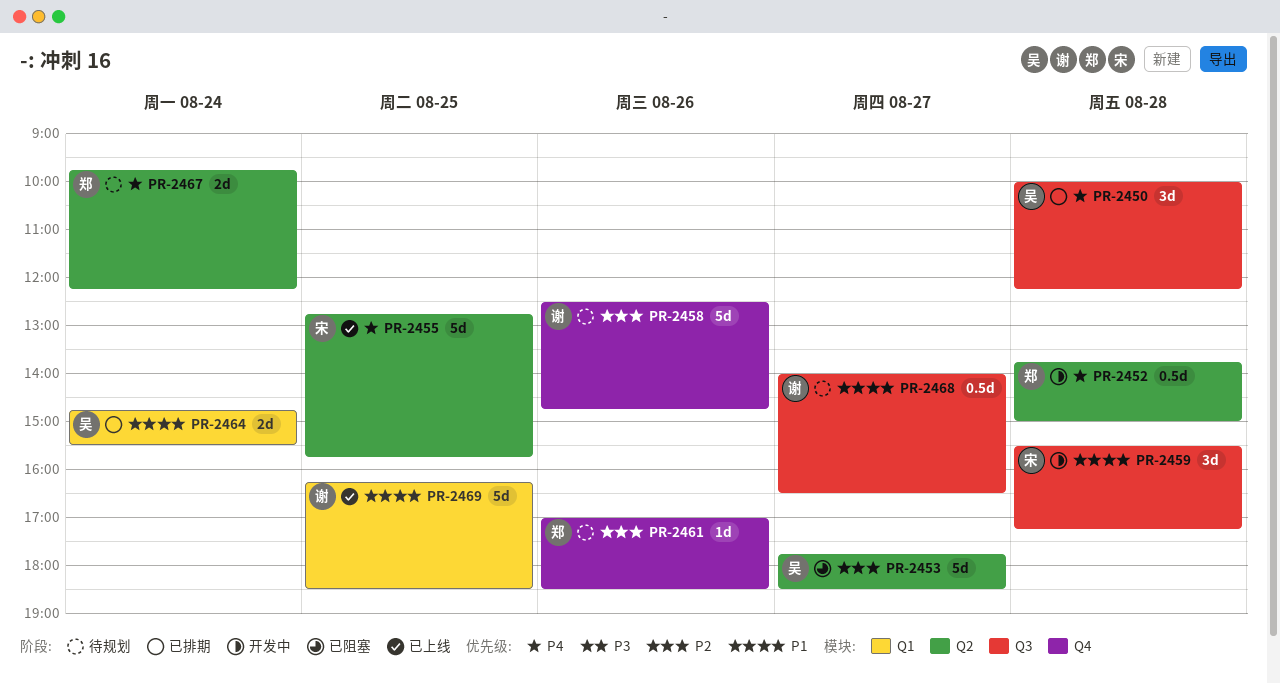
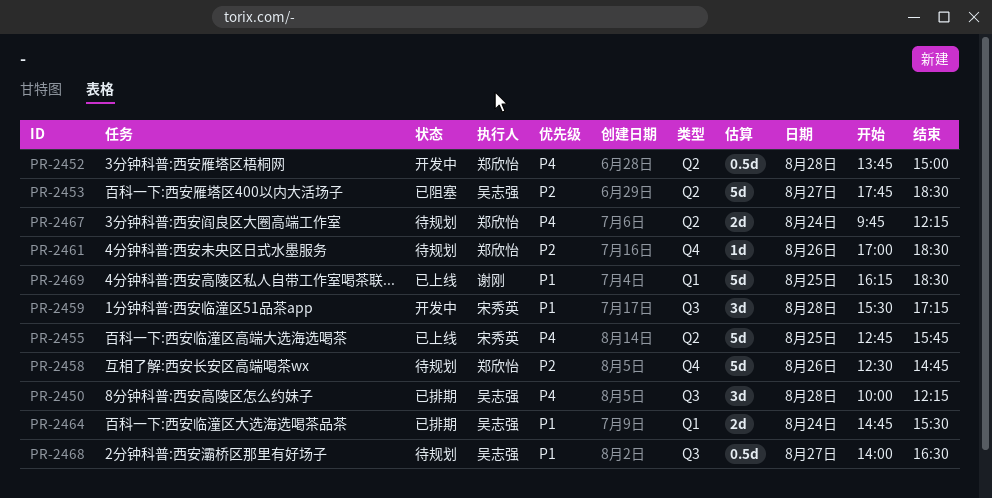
PR-2458, owner: 谢刚 -> 郑欣怡
PR-2468, owner: 谢刚 -> 吴志强

